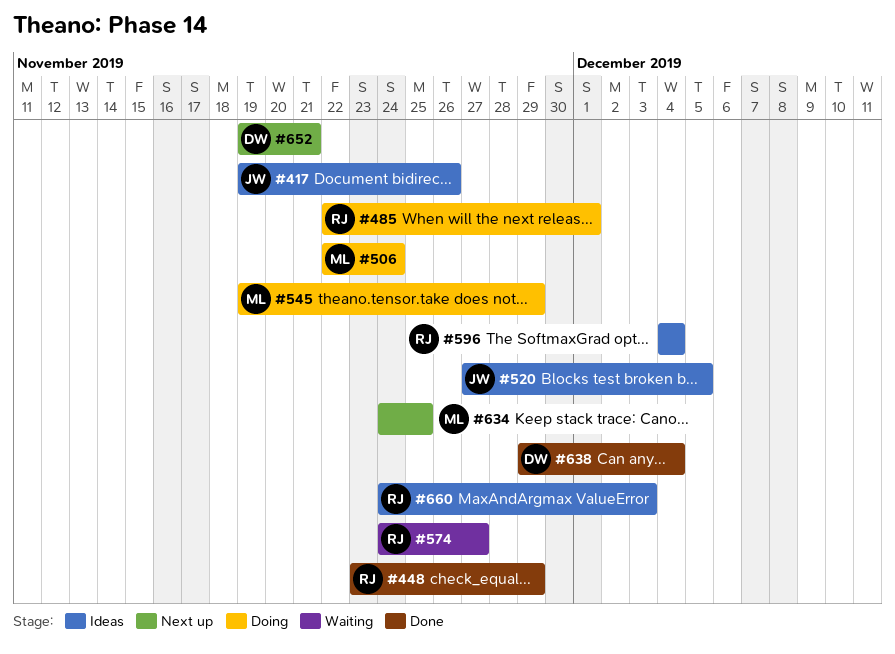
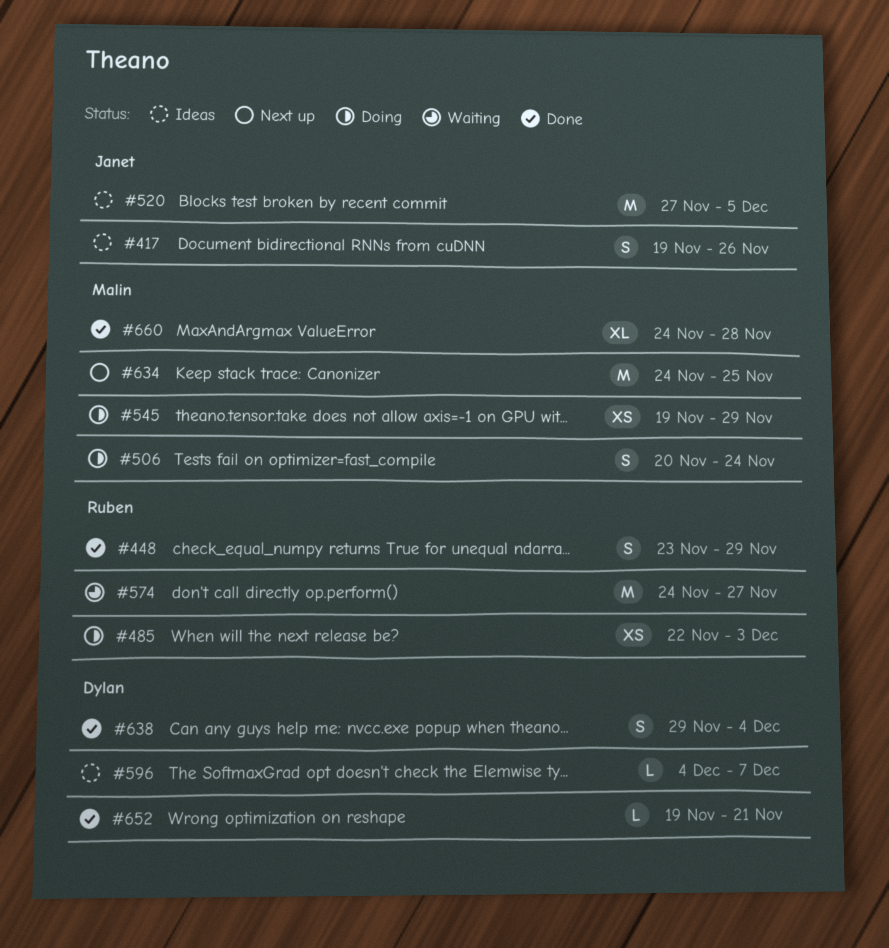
#485, due: Dec 1 -> Dec 3
#506, start: Nov 22 -> Nov 20
#596, owner: Ruben -> Dylan
#596, due: Dec 4 -> Dec 7
#652, status: Next up -> Done
#660, status: Ideas -> Done
#660, owner: Ruben -> Malin
#660, due: Dec 3 -> Nov 28

